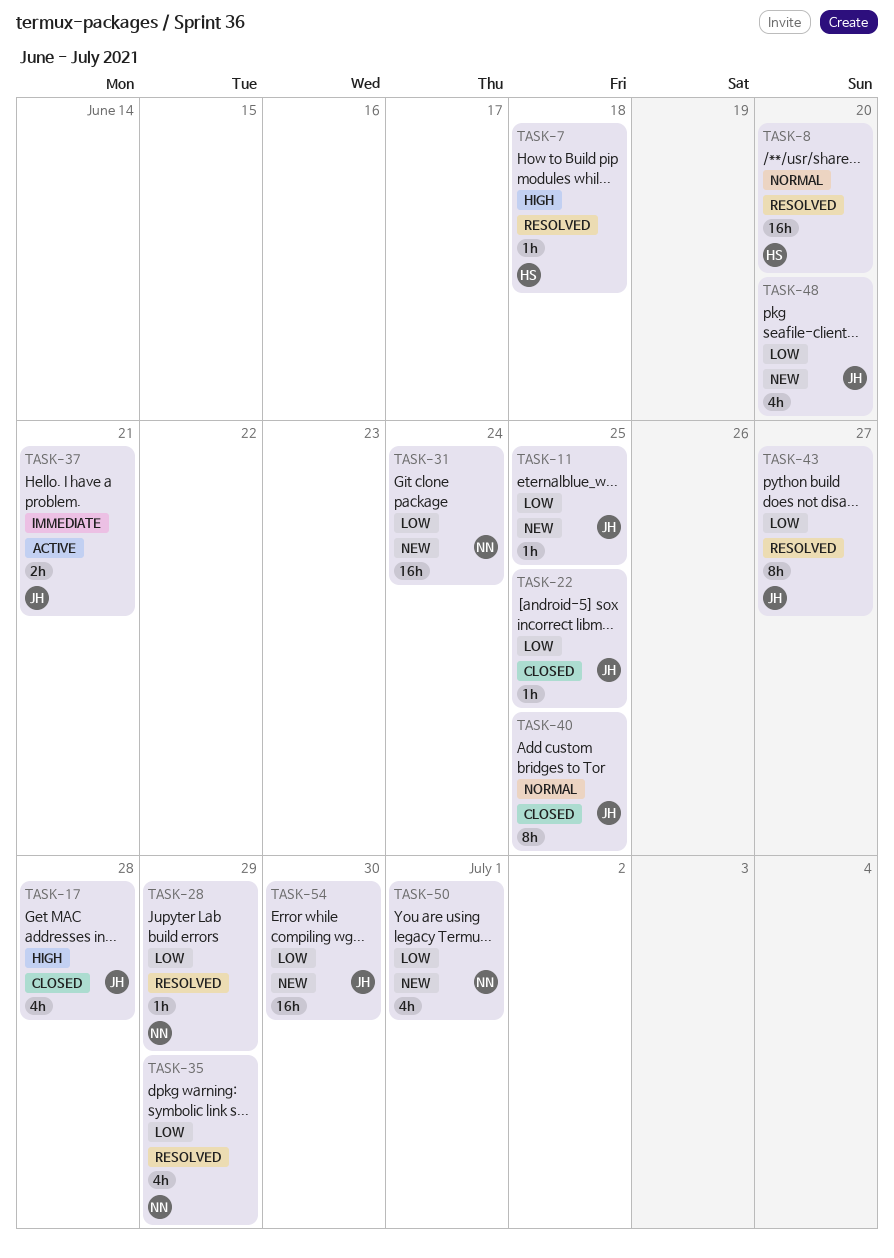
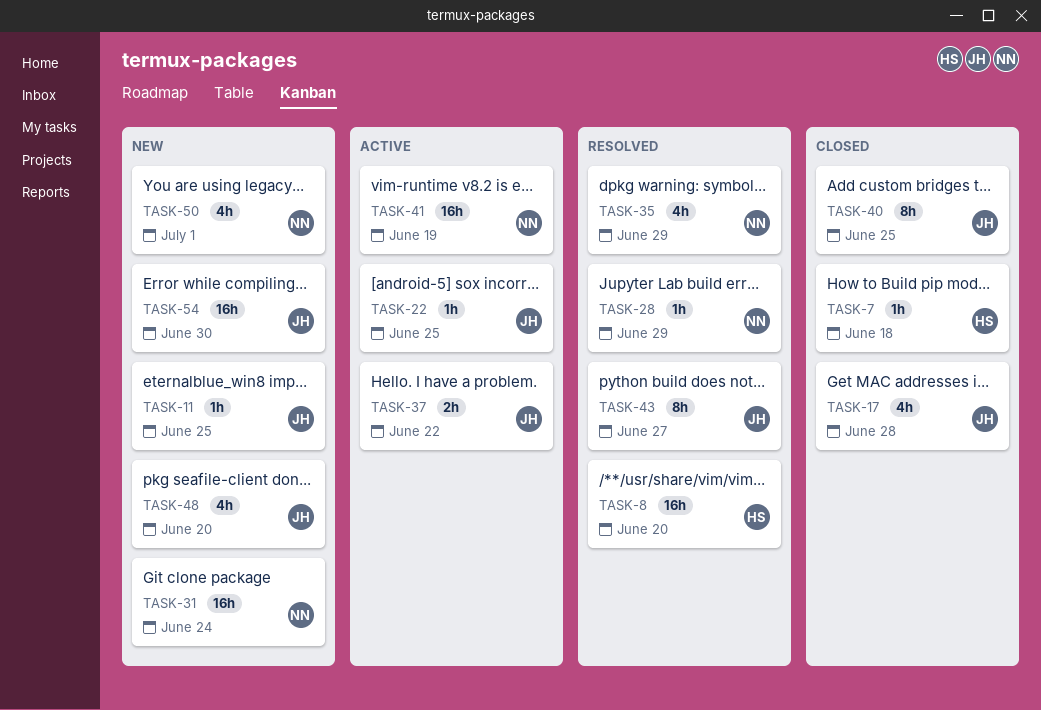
TASK-7, status: Resolved -> Closed
TASK-22, status: Closed -> Active
TASK-37, due: Jun 21 -> Jun 22
TASK-41: none -> present

